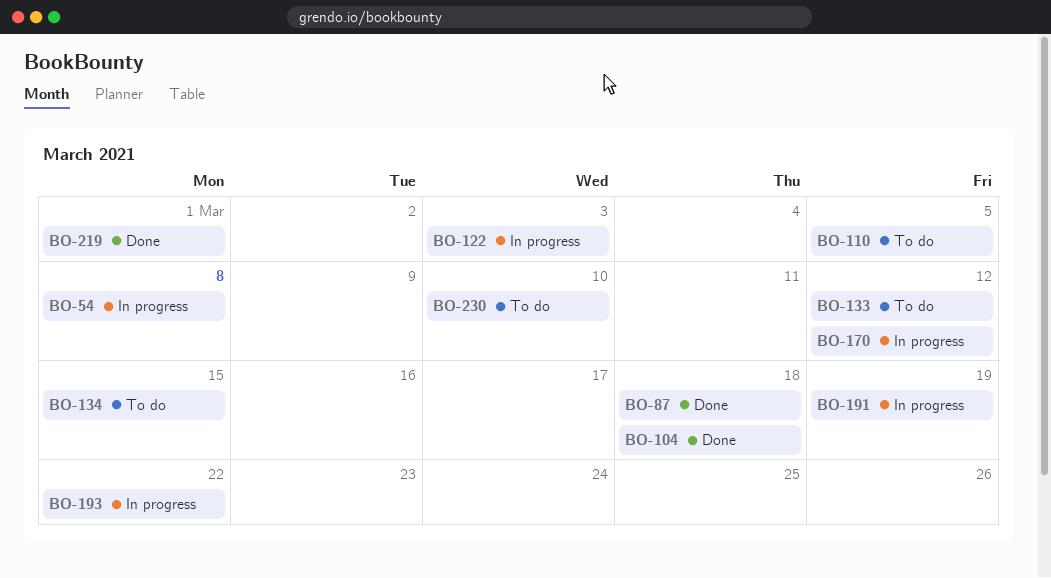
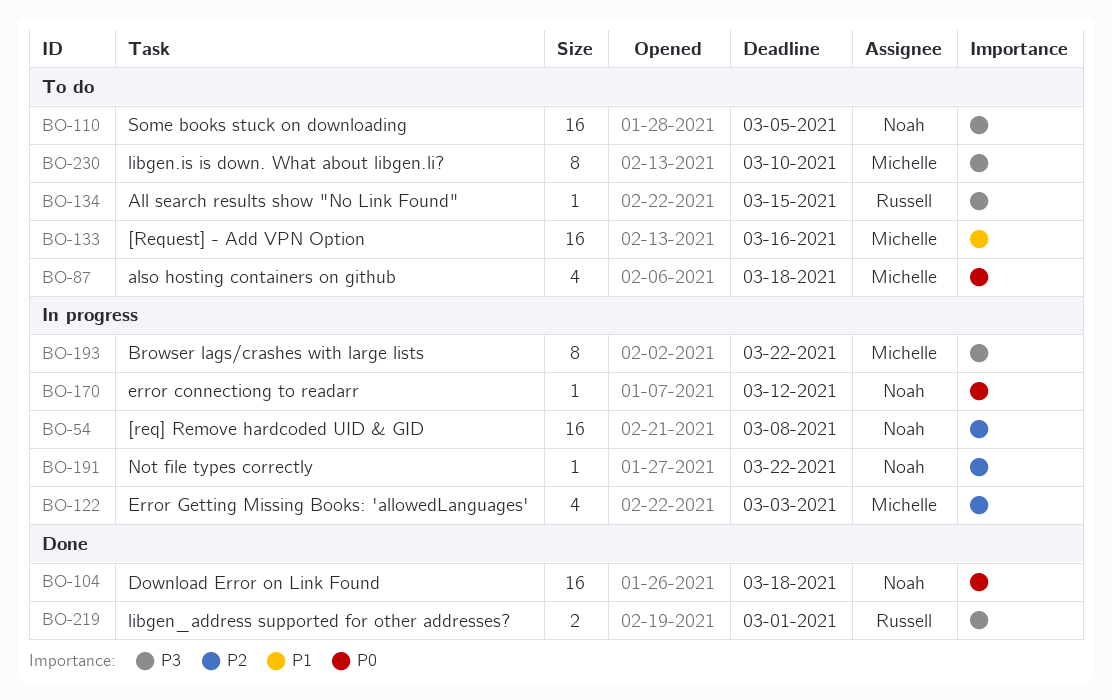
BO-87, status: Done -> To do
BO-133, due: Mar 12 -> Mar 16
BO-191, due: Mar 19 -> Mar 22

